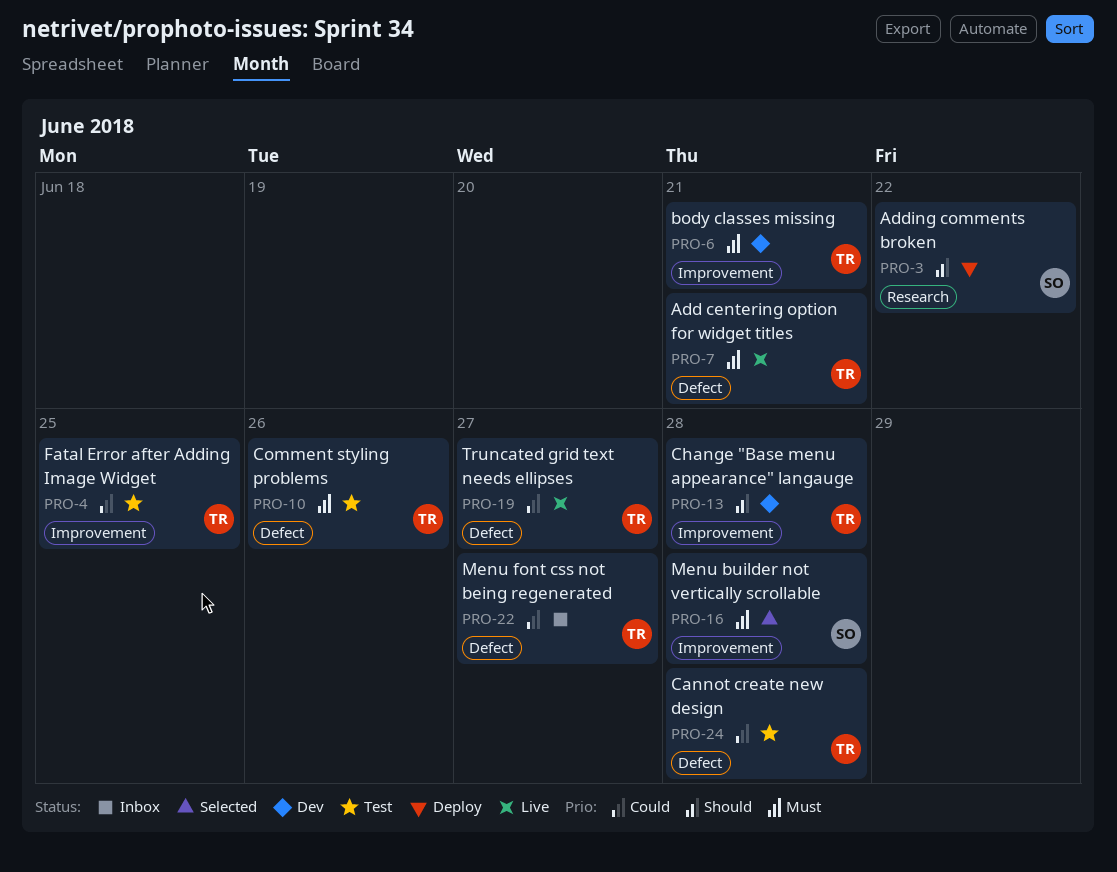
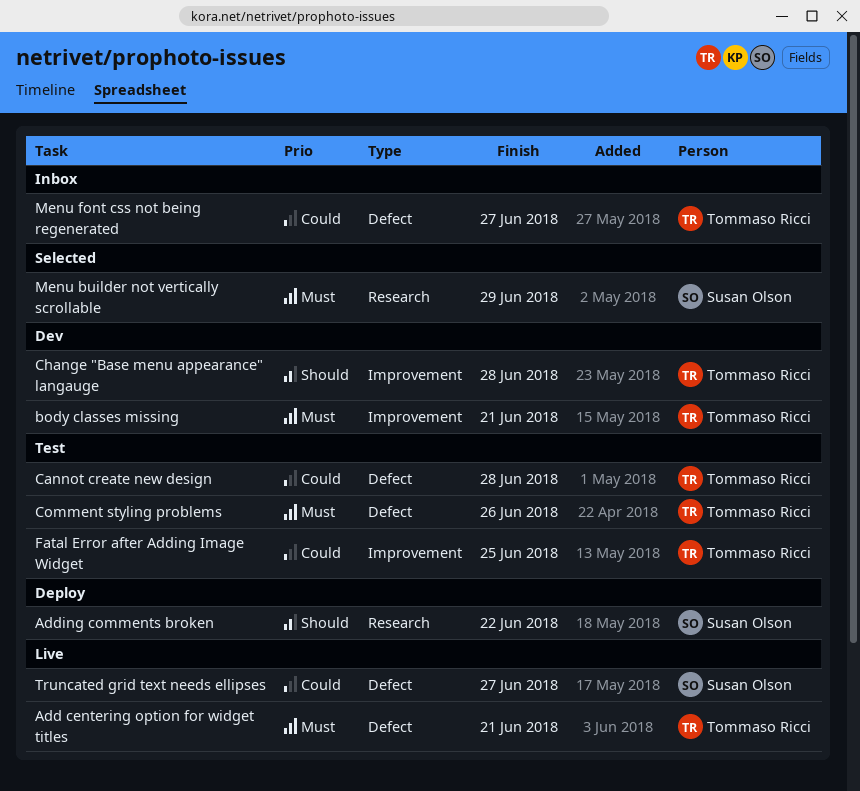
Menu builder not vertically scrollable, label: Improvement -> Research
Menu builder not vertically scrollable, due: Jun 28 -> Jun 29
Truncated grid text needs ellipses, owner: Tommaso Ricci -> Susan Olson

